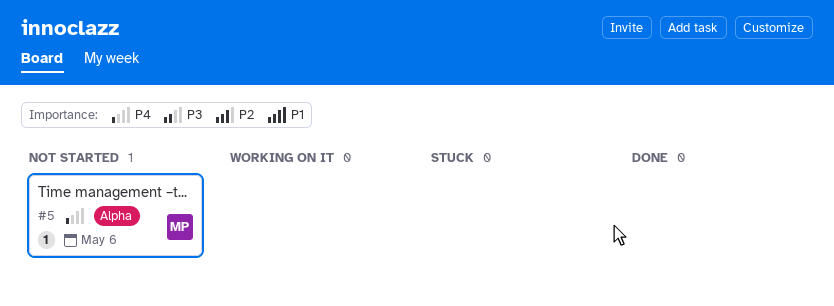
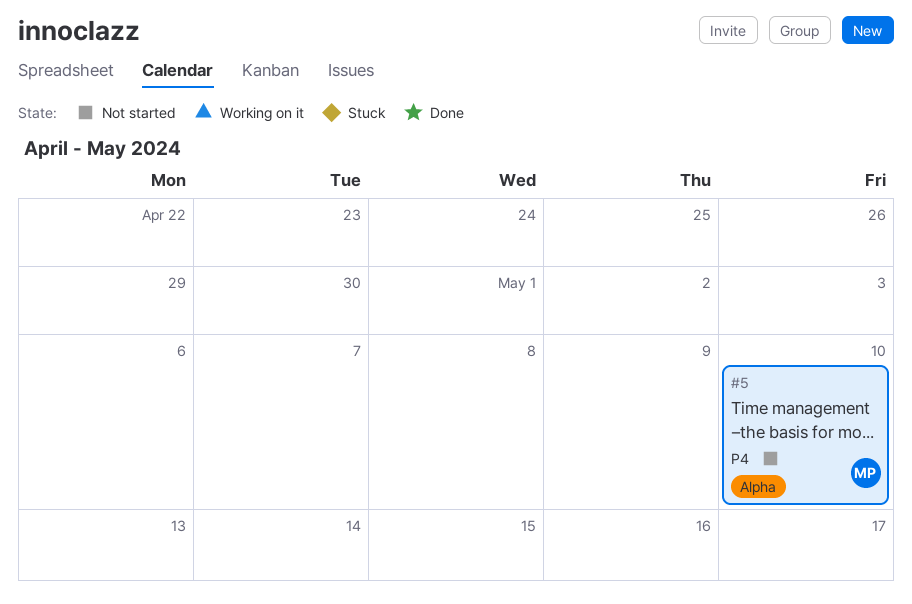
#5, due: May 6 -> May 10

